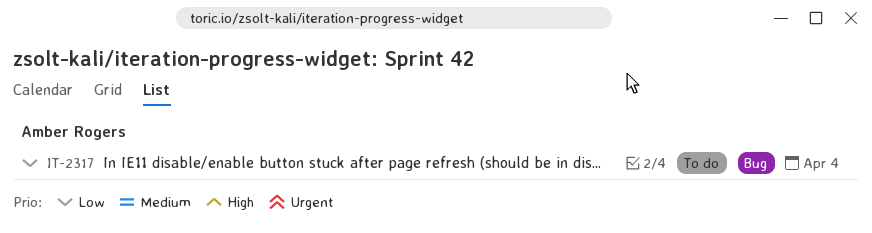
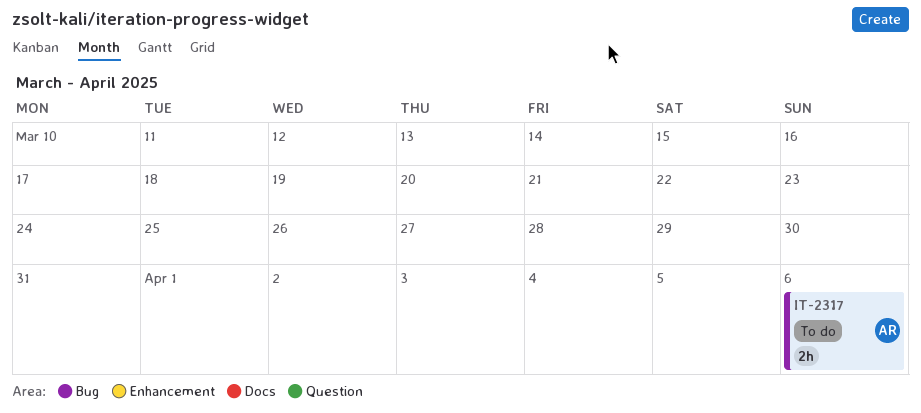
IT-2317, due: Apr 4 -> Apr 6

